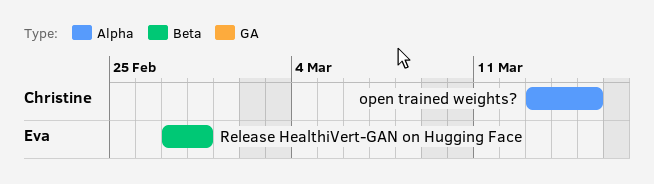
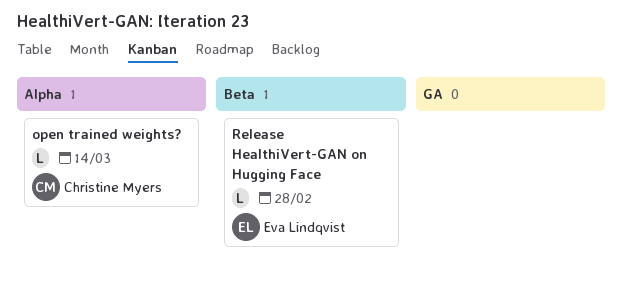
open trained weights?, due: Mar 15 -> Mar 14

